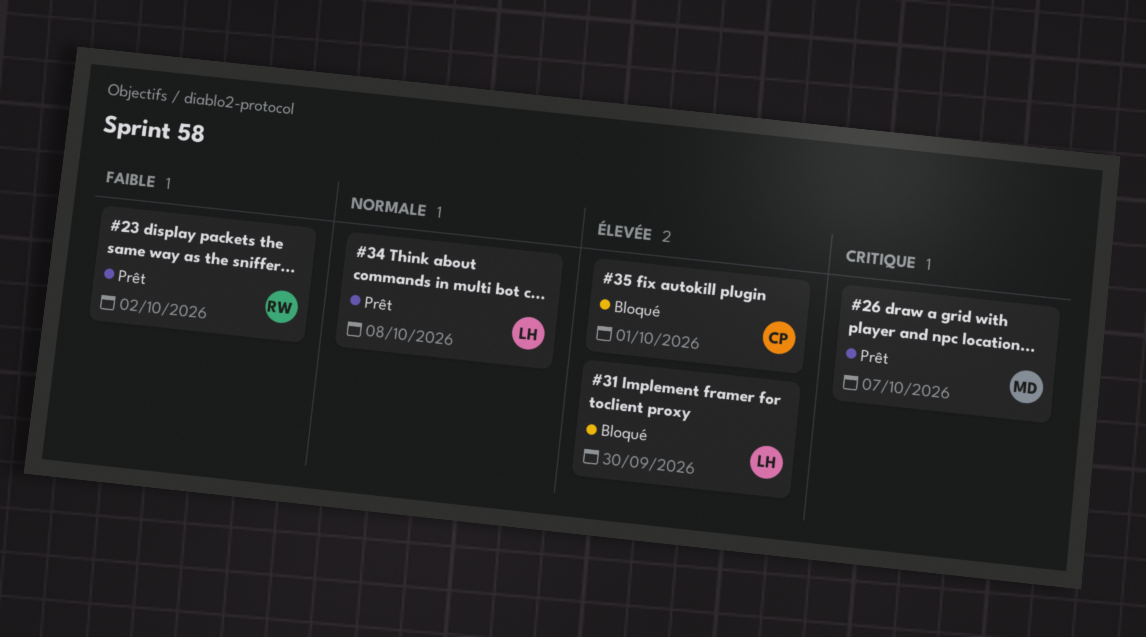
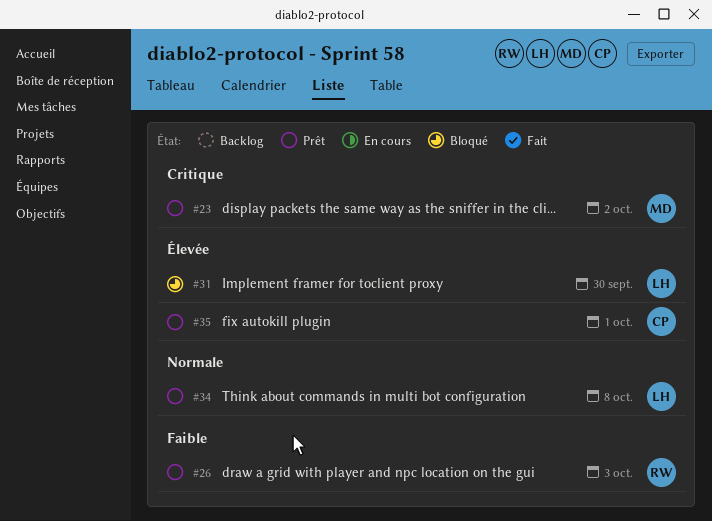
#23, owner: RW -> MD
#23, priority: Faible -> Critique
#26, owner: MD -> RW
#26, priority: Critique -> Faible
#26, due: Oct 7 -> Oct 3
#35, status: Bloqué -> Prêt

